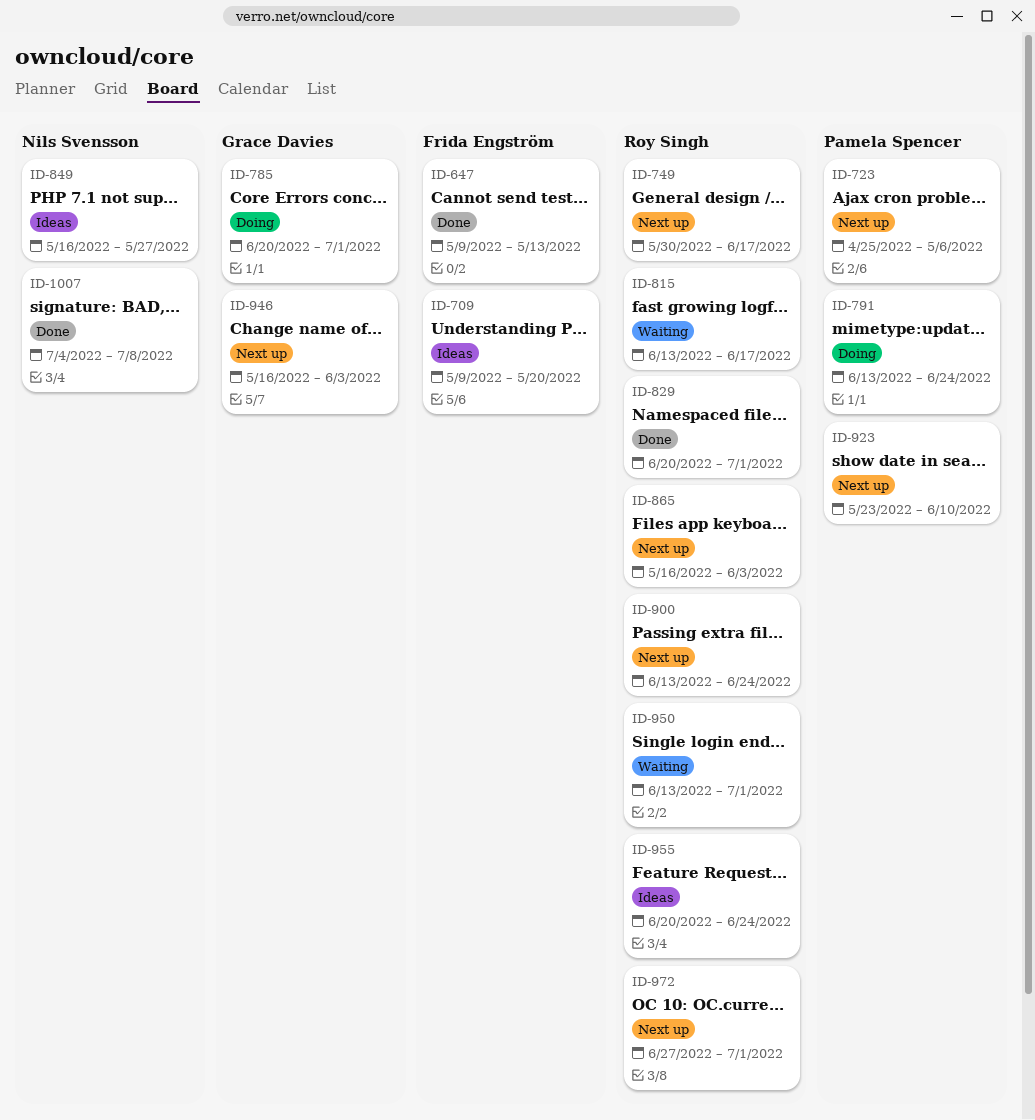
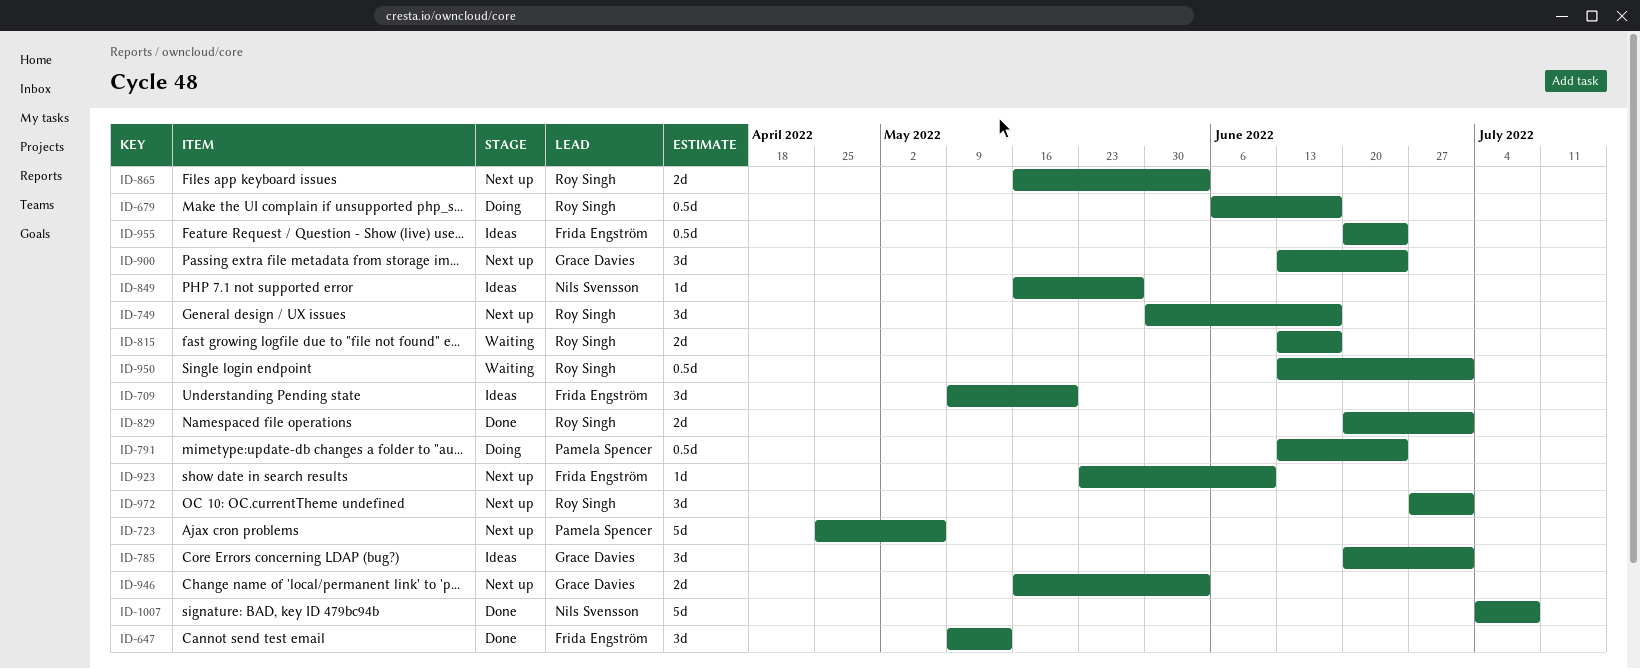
ID-679: none -> present
ID-785, status: Doing -> Ideas
ID-900, owner: Roy Singh -> Grace Davies
ID-923, owner: Pamela Spencer -> Frida Engström
ID-955, owner: Roy Singh -> Frida Engström

